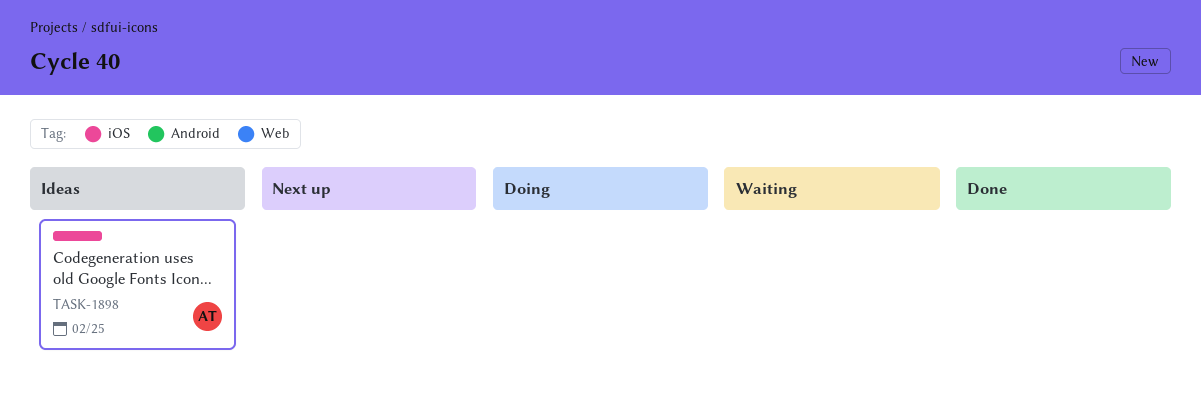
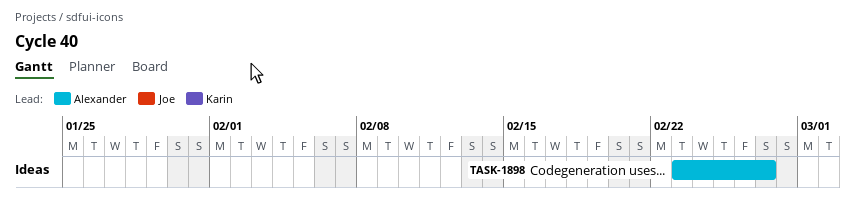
TASK-1898, due: Feb 25 -> Feb 27

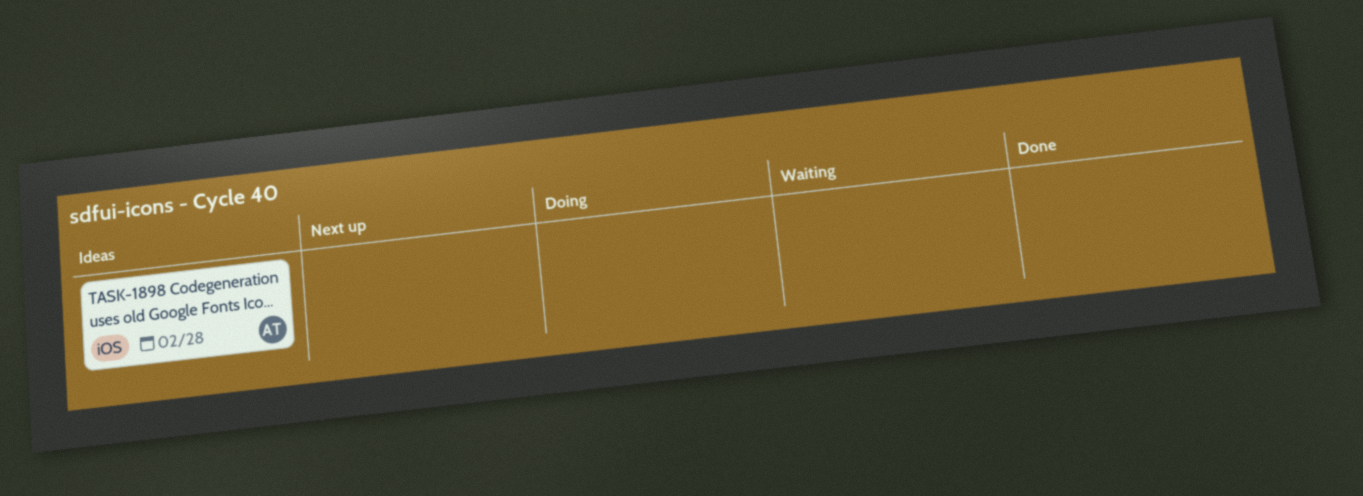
TASK-1898, due: Feb 27 -> Feb 28

